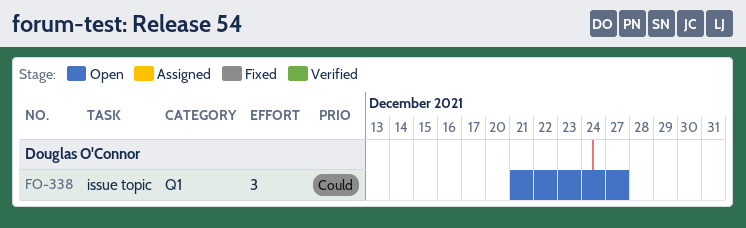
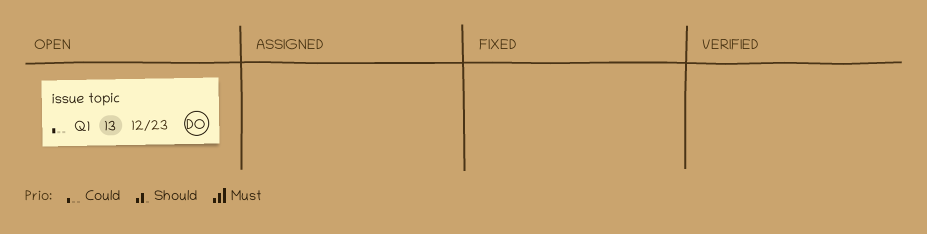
issue topic, estimate: 3 -> 13
issue topic, due: Dec 27 -> Dec 23

